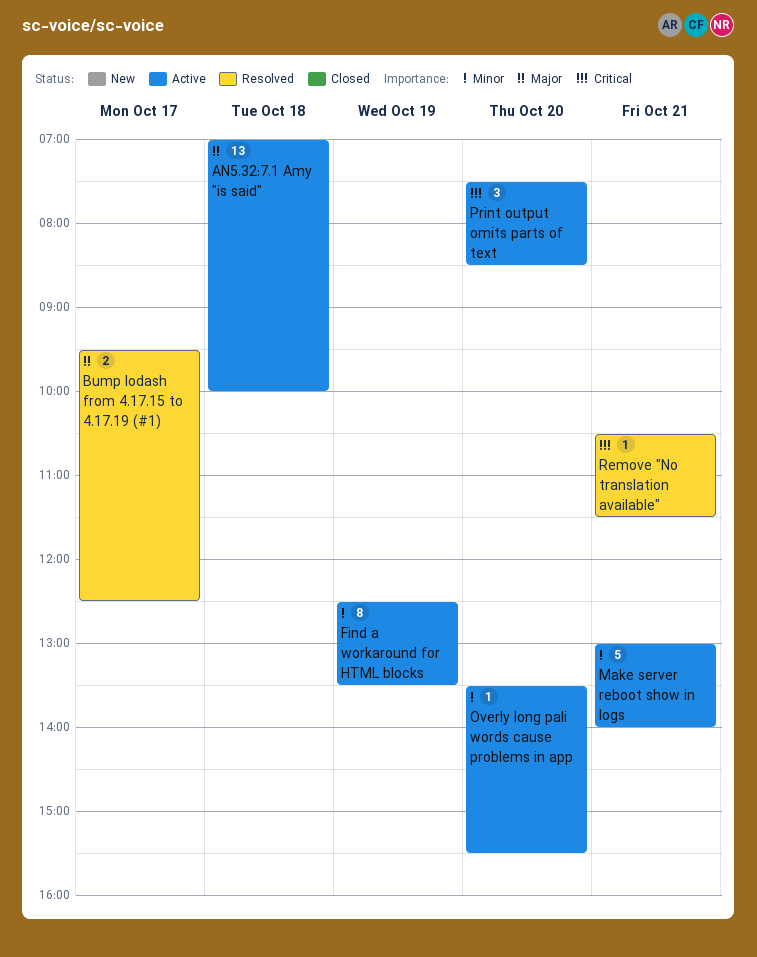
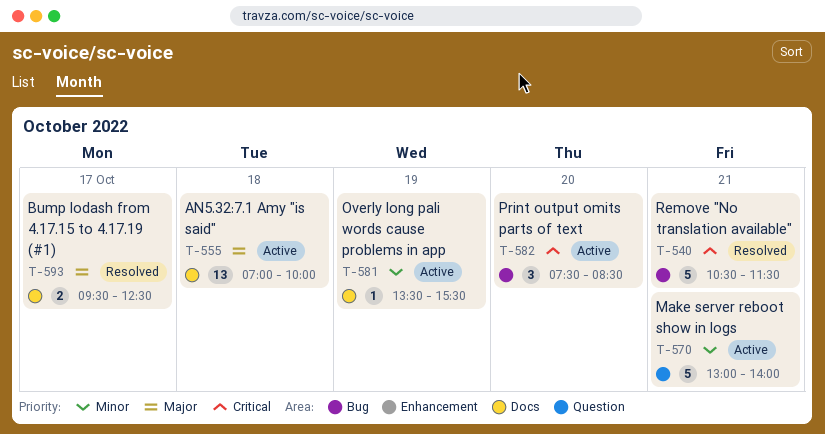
Find a workaround for HTML blocks: present -> none
Overly long pali words cause problems in app, day: Oct 20 -> Oct 19
Remove "No translation available", estimate: 1 -> 5

